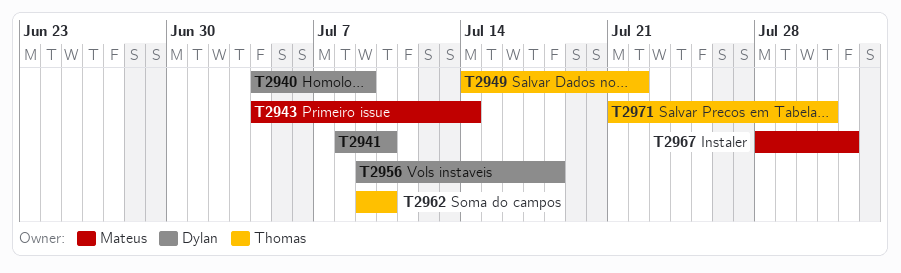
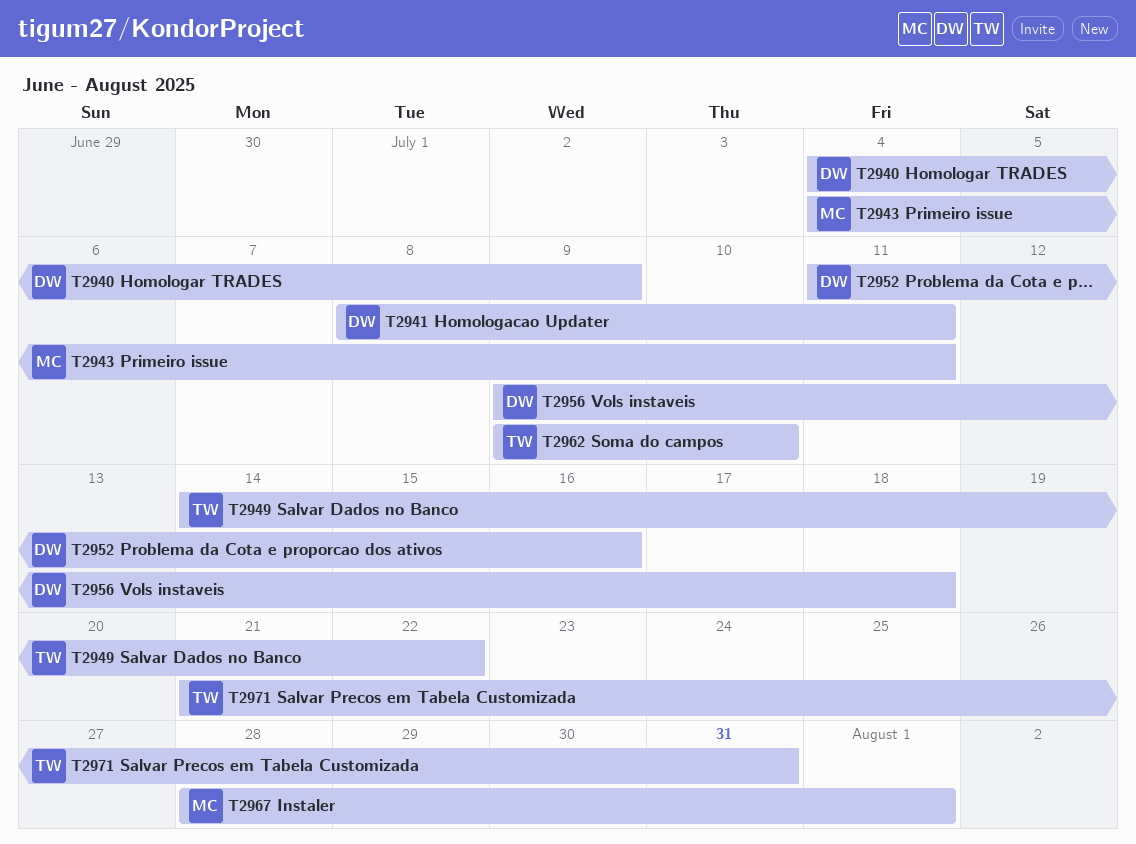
T2941, due: Jul 10 -> Jul 11
T2943, due: Jul 14 -> Jul 11
T2952: none -> present

